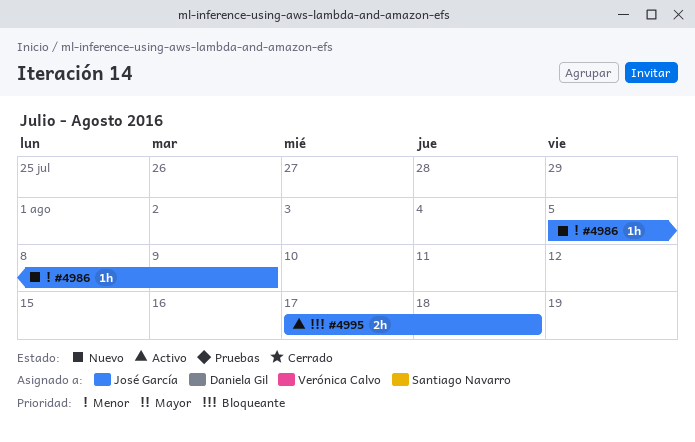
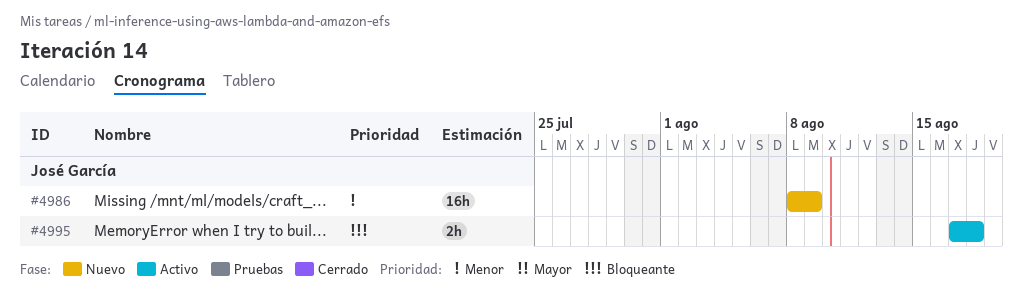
#4986, estimate: 1h -> 16h
#4986, start: Aug 5 -> Aug 8

